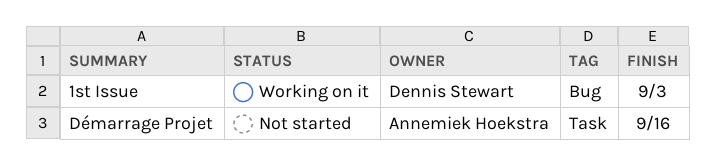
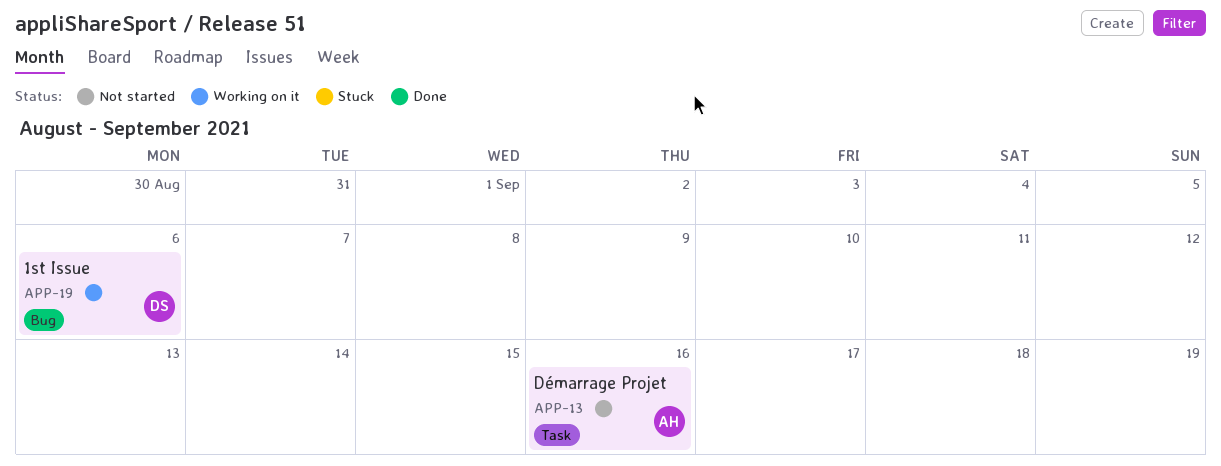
1st Issue, due: Sep 3 -> Sep 6

